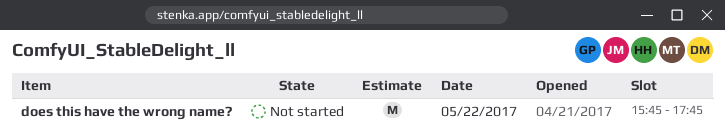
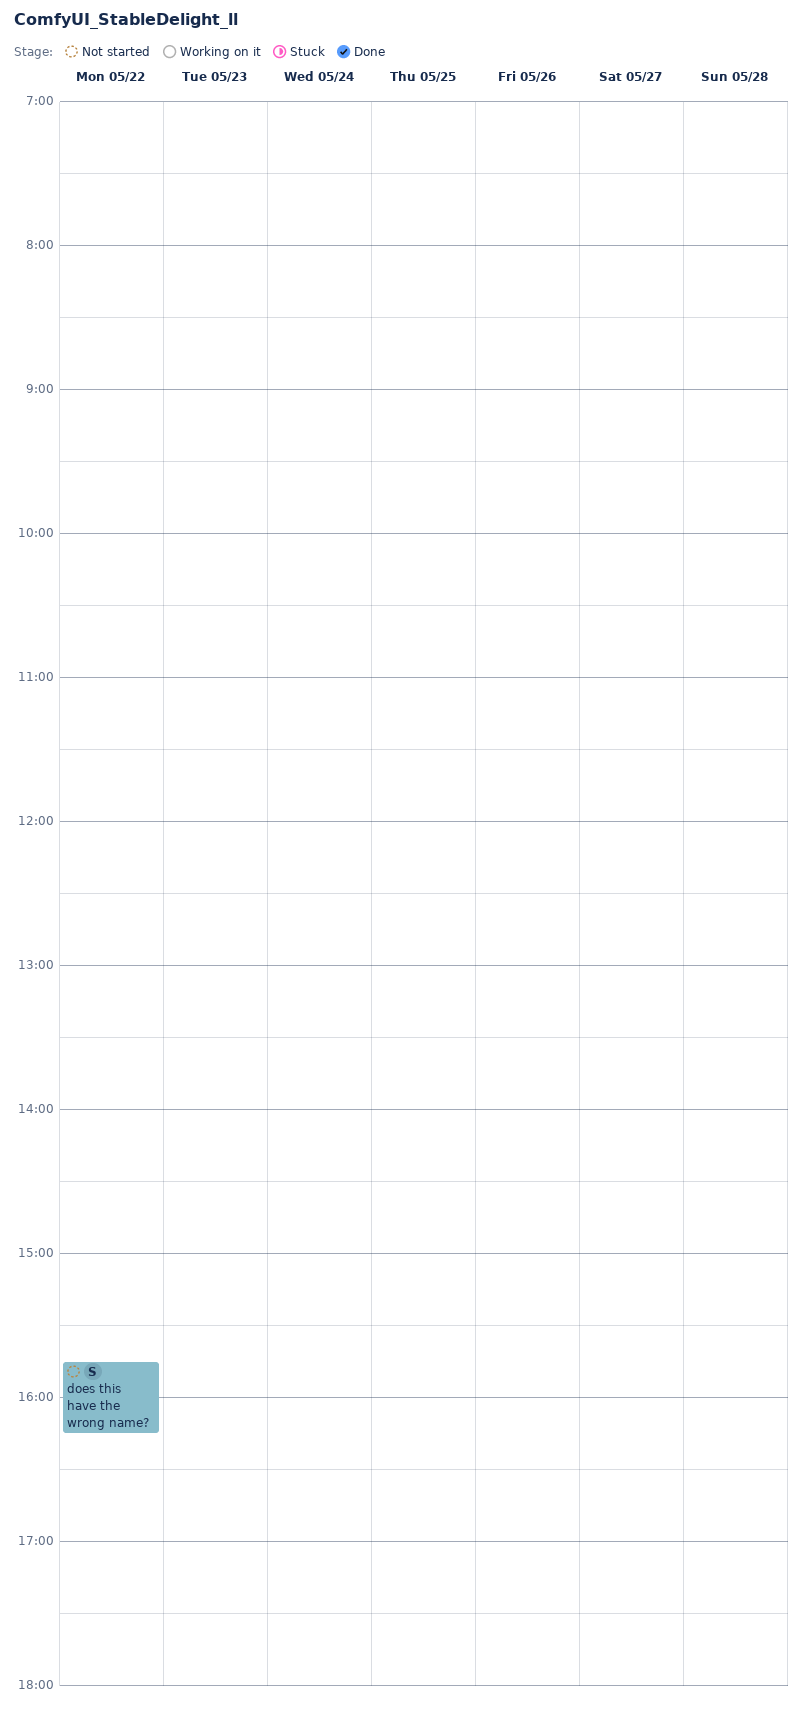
does this have the wrong name?, estimate: M -> S
does this have the wrong name?, ends: 17:45 -> 16:15

